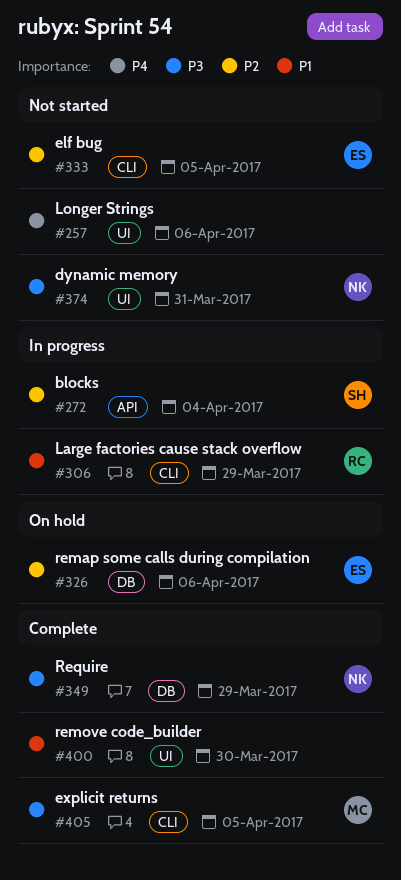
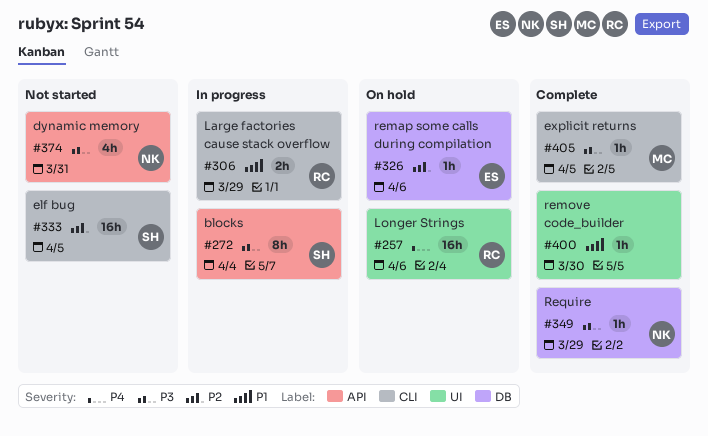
#257, status: Not started -> On hold
#257, owner: none -> RC
#272, priority: P2 -> P3
#333, owner: ES -> SH
#374, label: UI -> API

